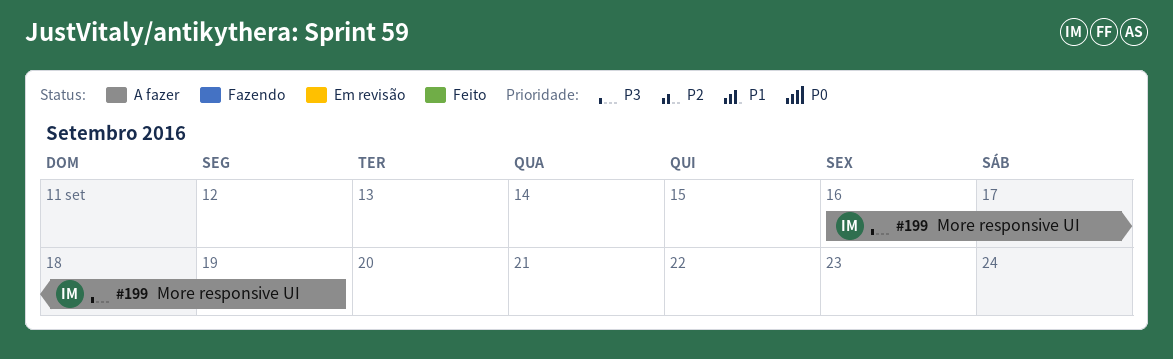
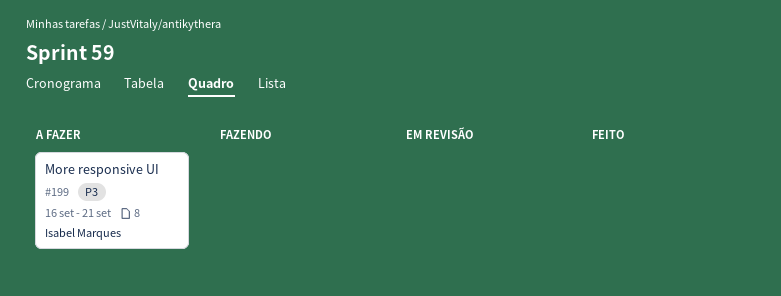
#199, due: Sep 19 -> Sep 21

